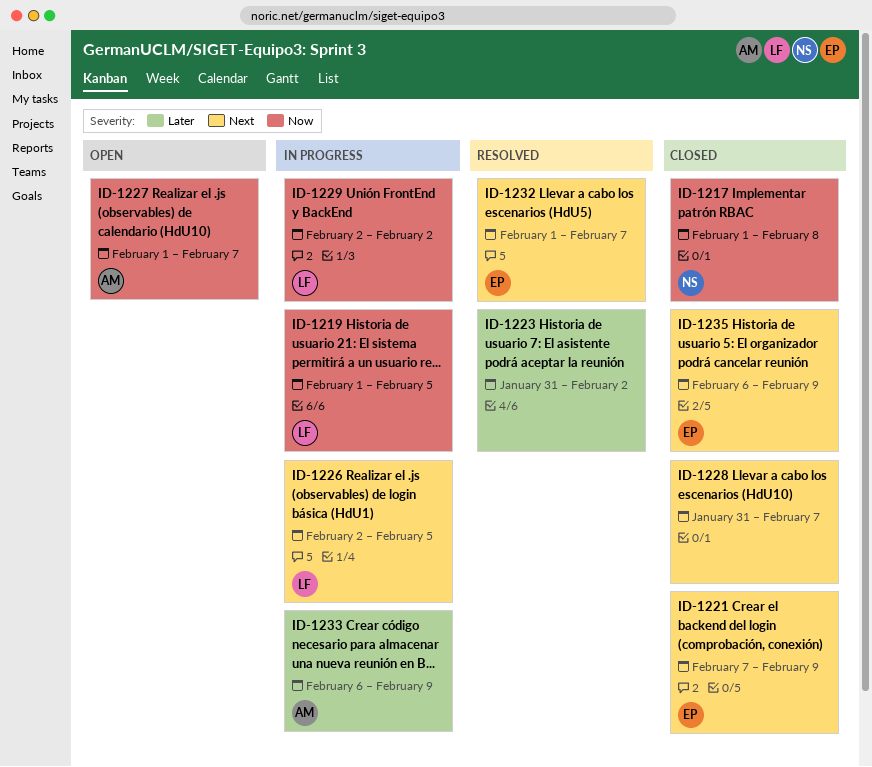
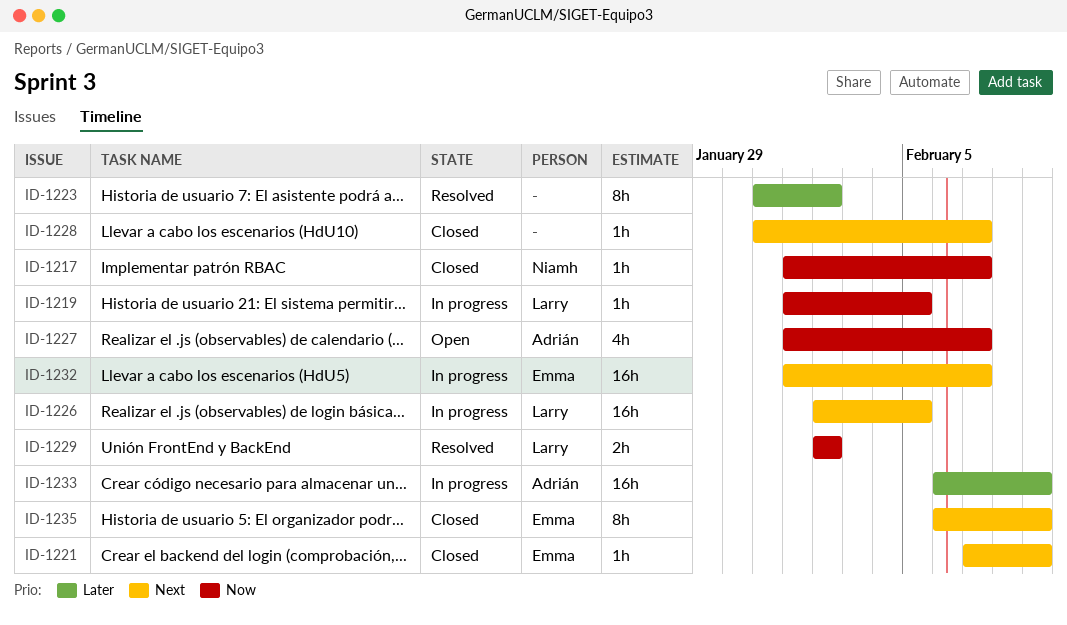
ID-1217, due: Feb 8 -> Feb 7
ID-1229, status: In progress -> Resolved
ID-1232, status: Resolved -> In progress

